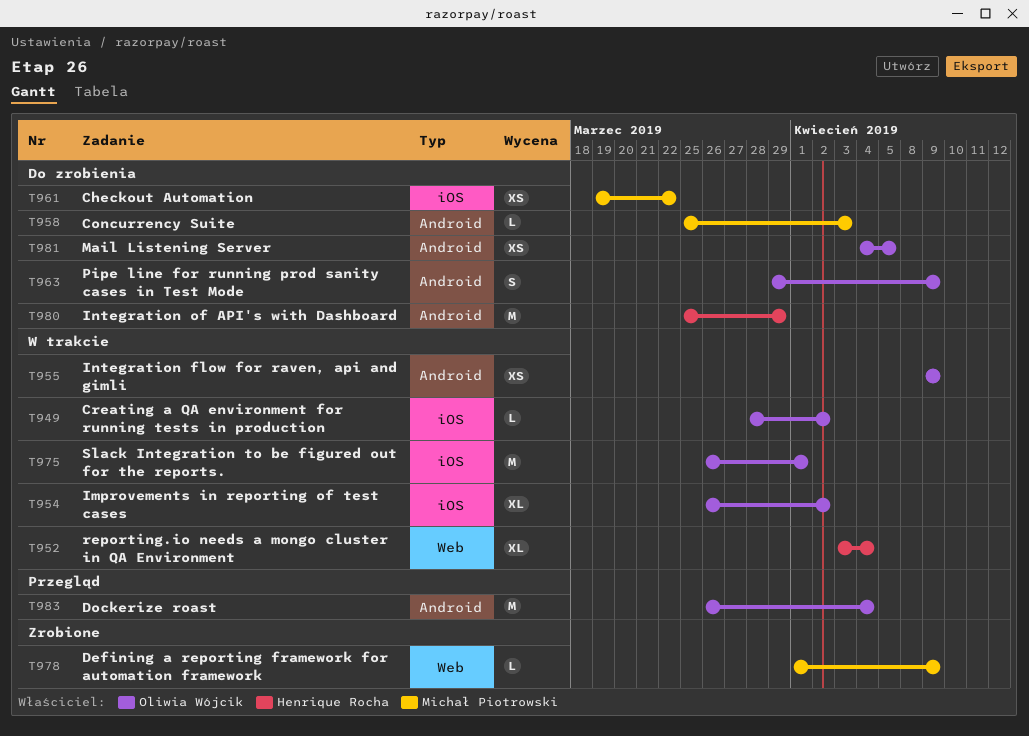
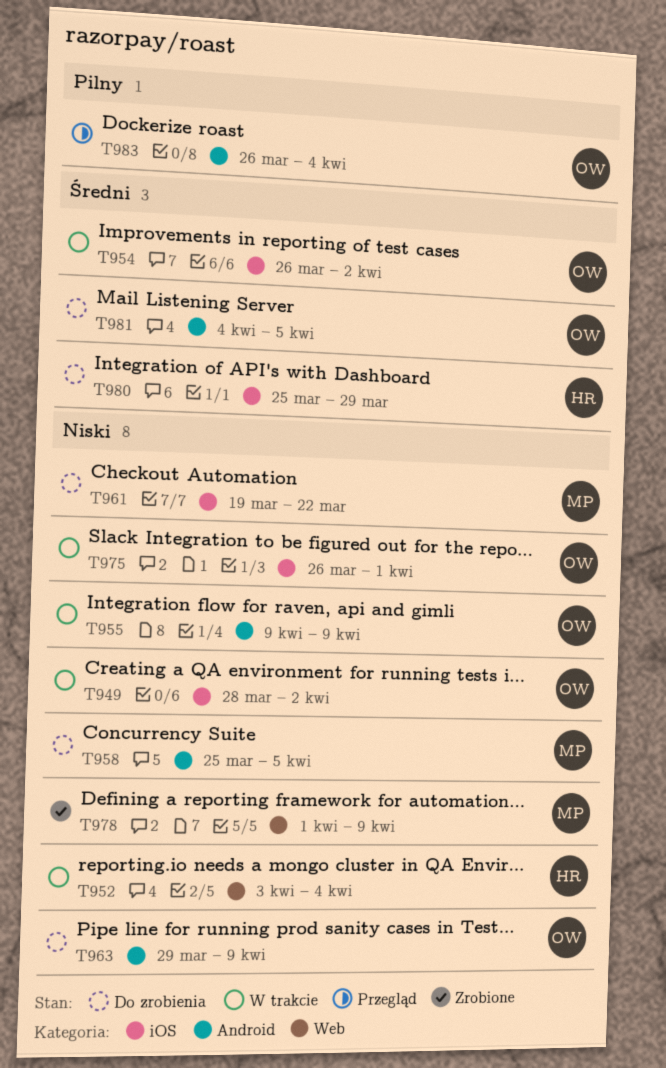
T958, due: Apr 3 -> Apr 5
T980, label: Android -> iOS

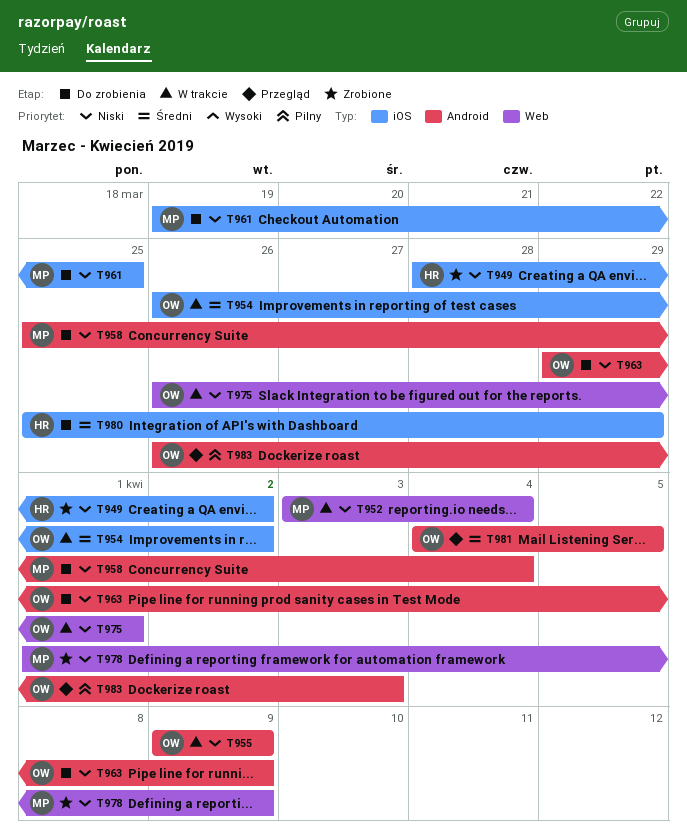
T949, status: W trakcie -> Zrobione
T949, owner: OW -> HR
T952, owner: HR -> MP
T958, due: Apr 5 -> Apr 4
T961, due: Mar 22 -> Mar 25
T975, label: iOS -> Web
T981, status: Do zrobienia -> Przegląd
T983, due: Apr 4 -> Apr 3

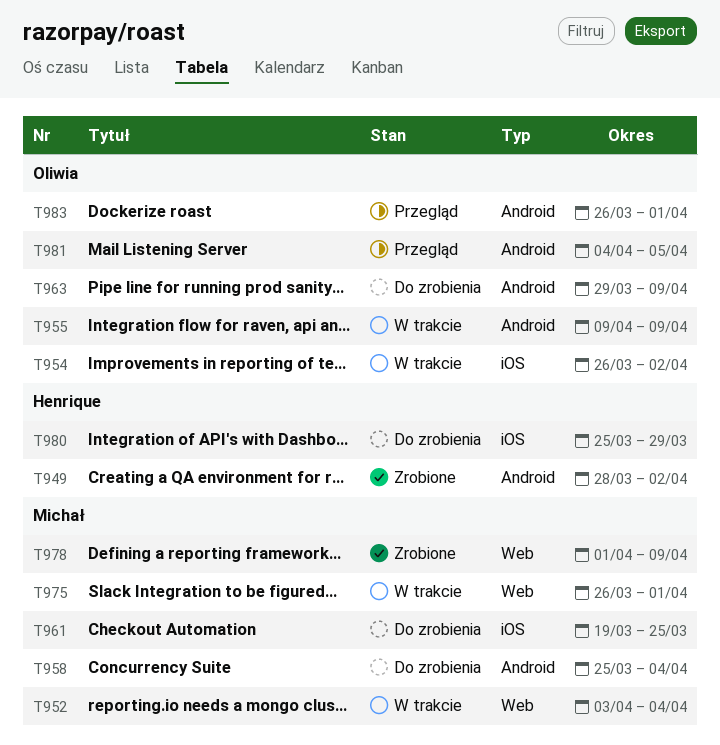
T949, label: iOS -> Android
T975, owner: Oliwia -> Michał
T983, due: Apr 3 -> Apr 1

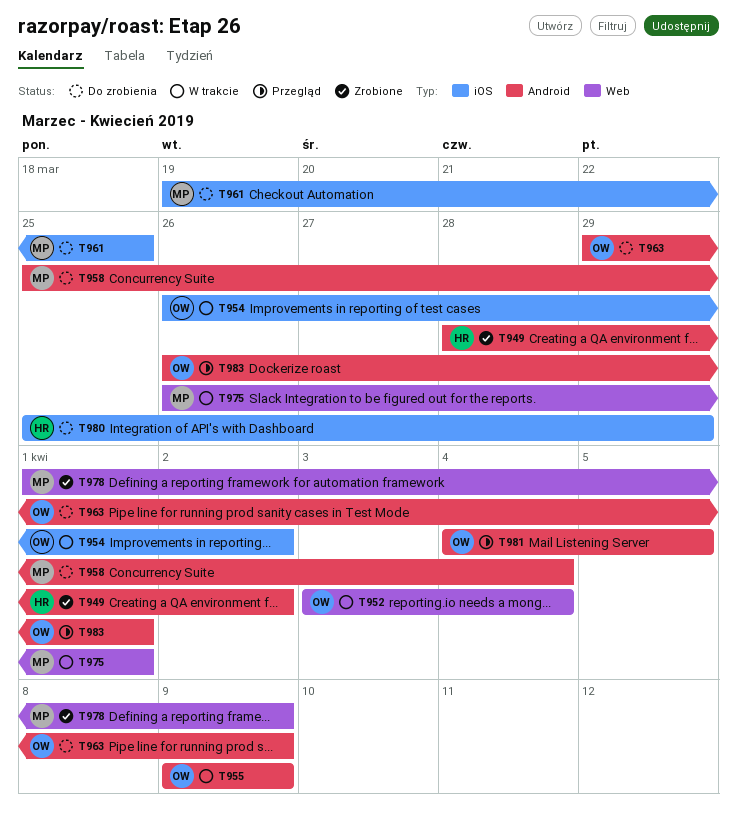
T952, owner: Michał -> Oliwia

